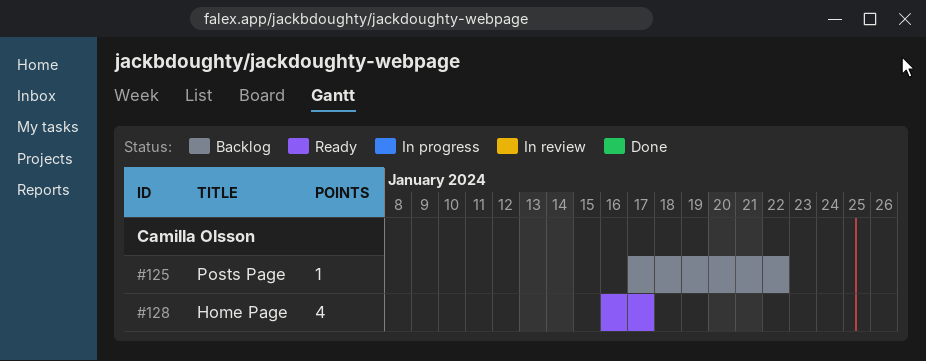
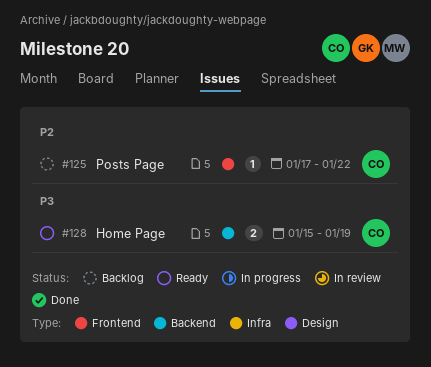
#128, estimate: 4 -> 2
#128, start: Jan 16 -> Jan 15
#128, due: Jan 17 -> Jan 19

